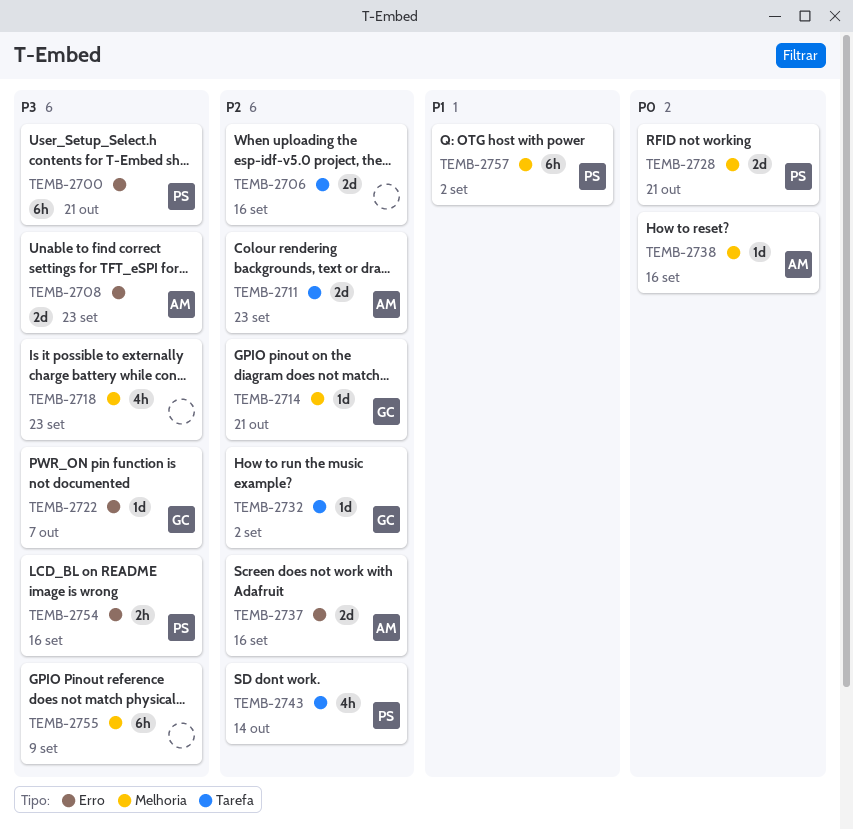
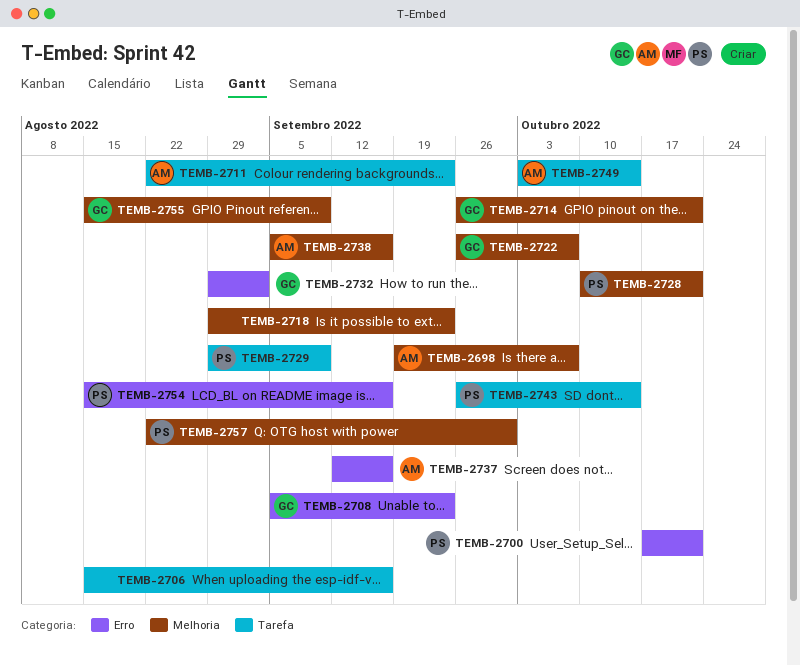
TEMB-2698: none -> present
TEMB-2708, owner: AM -> GC
TEMB-2722, label: Erro -> Melhoria
TEMB-2729: none -> present
TEMB-2732, label: Tarefa -> Erro
TEMB-2749: none -> present
TEMB-2755, owner: none -> GC
TEMB-2757, due: Sep 2 -> Sep 30

